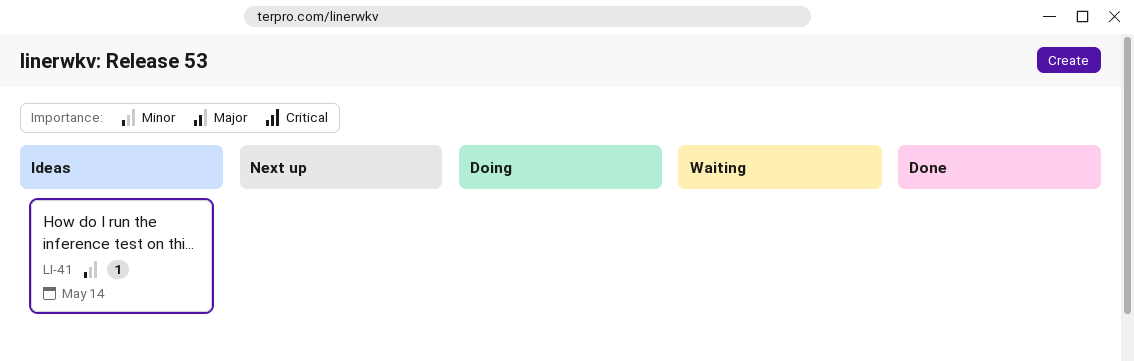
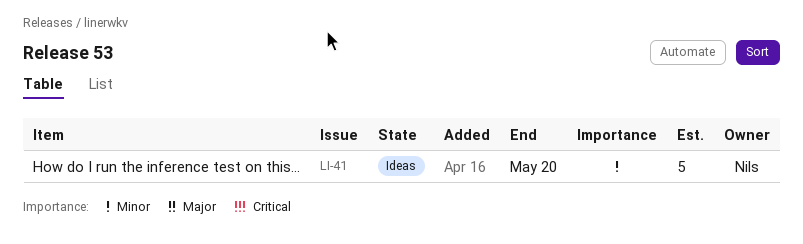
LI-41, estimate: 1 -> 5
LI-41, due: May 14 -> May 20

